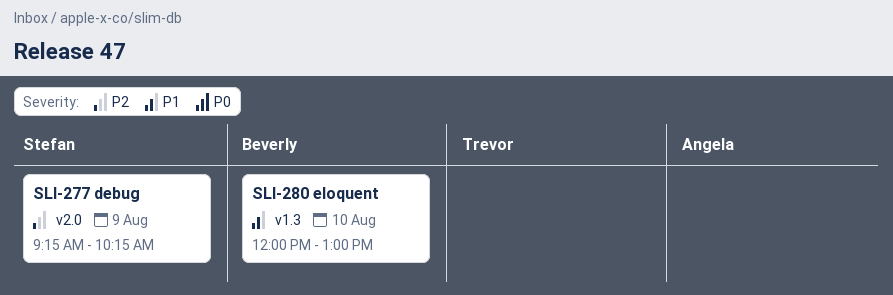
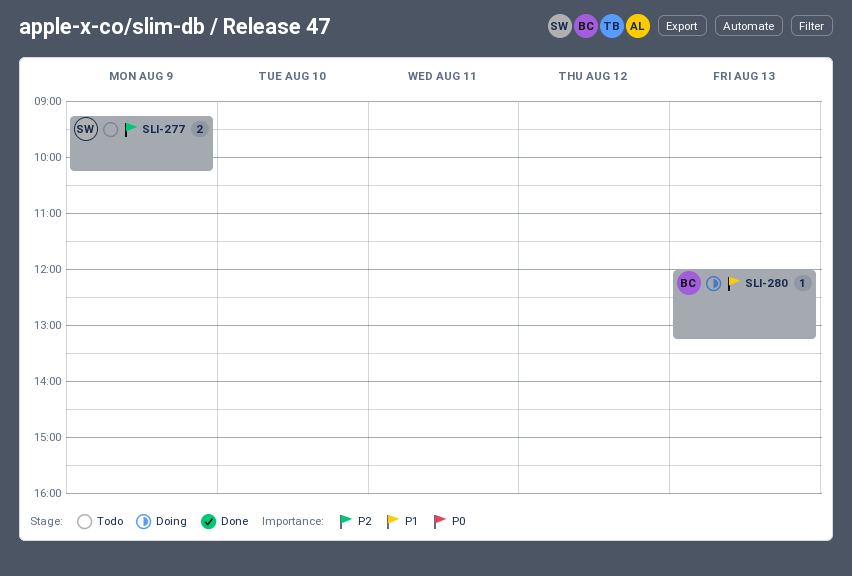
SLI-280, day: Aug 10 -> Aug 13
SLI-280, ends: 13:00 -> 13:15

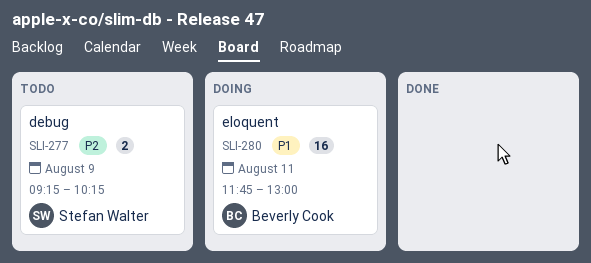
SLI-280, estimate: 1 -> 16
SLI-280, day: Aug 13 -> Aug 11
SLI-280, begins: 12:00 -> 11:45
SLI-280, ends: 13:15 -> 13:00

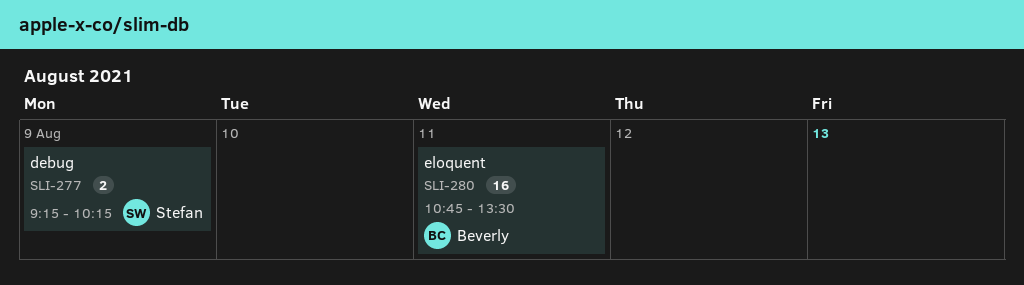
SLI-280, begins: 11:45 -> 10:45
SLI-280, ends: 13:00 -> 13:30

